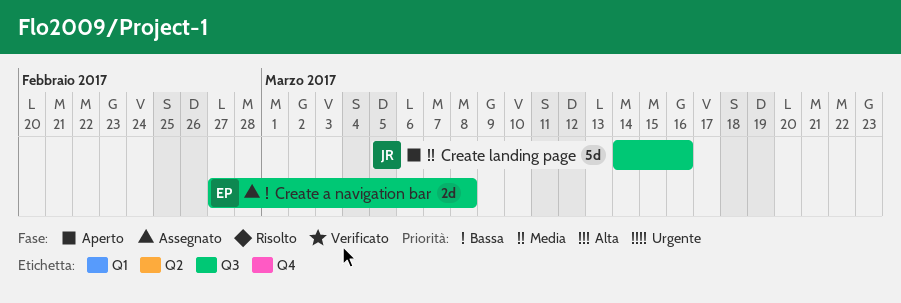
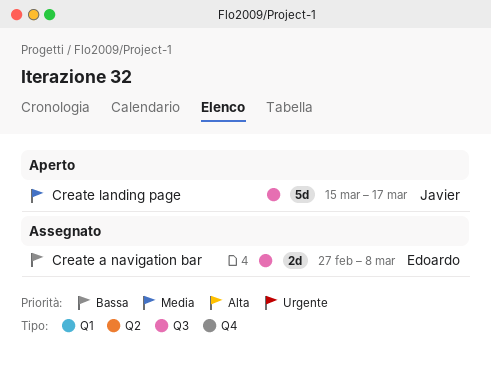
Create landing page, start: Mar 14 -> Mar 15
Create landing page, due: Mar 16 -> Mar 17

